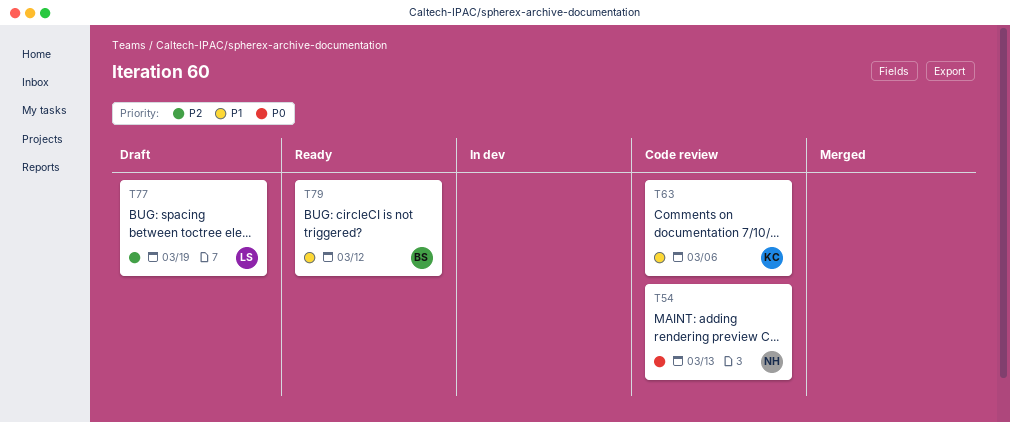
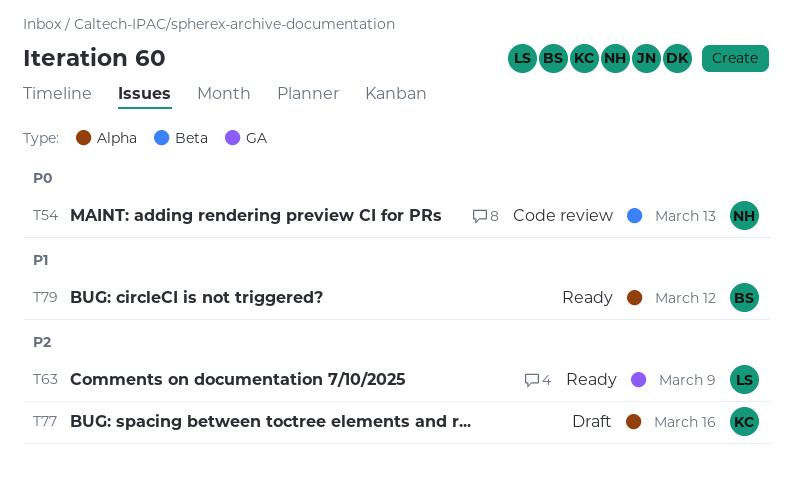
T63, status: Code review -> Ready
T63, owner: KC -> LS
T63, priority: P1 -> P2
T63, due: Mar 6 -> Mar 9
T77, owner: LS -> KC
T77, due: Mar 19 -> Mar 16

